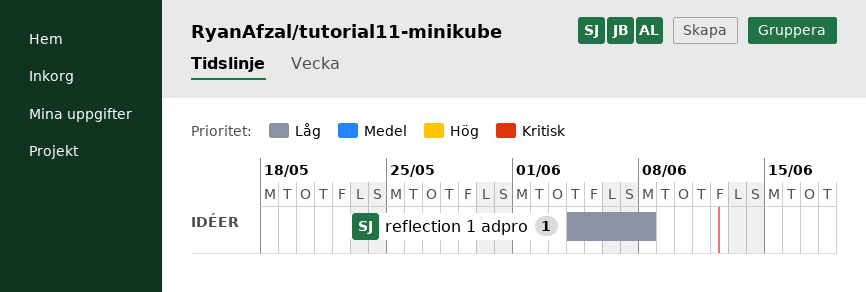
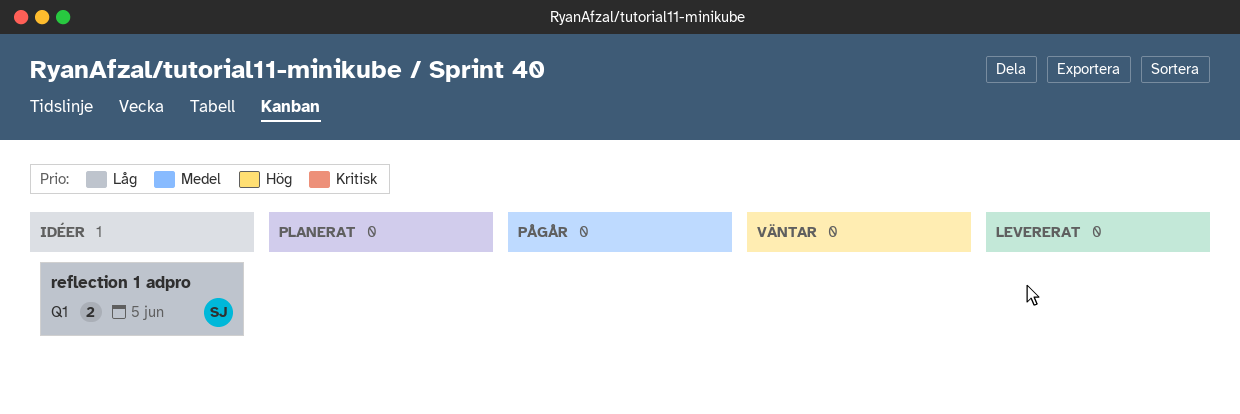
reflection 1 adpro, estimate: 1 -> 2
reflection 1 adpro, due: Jun 8 -> Jun 5

